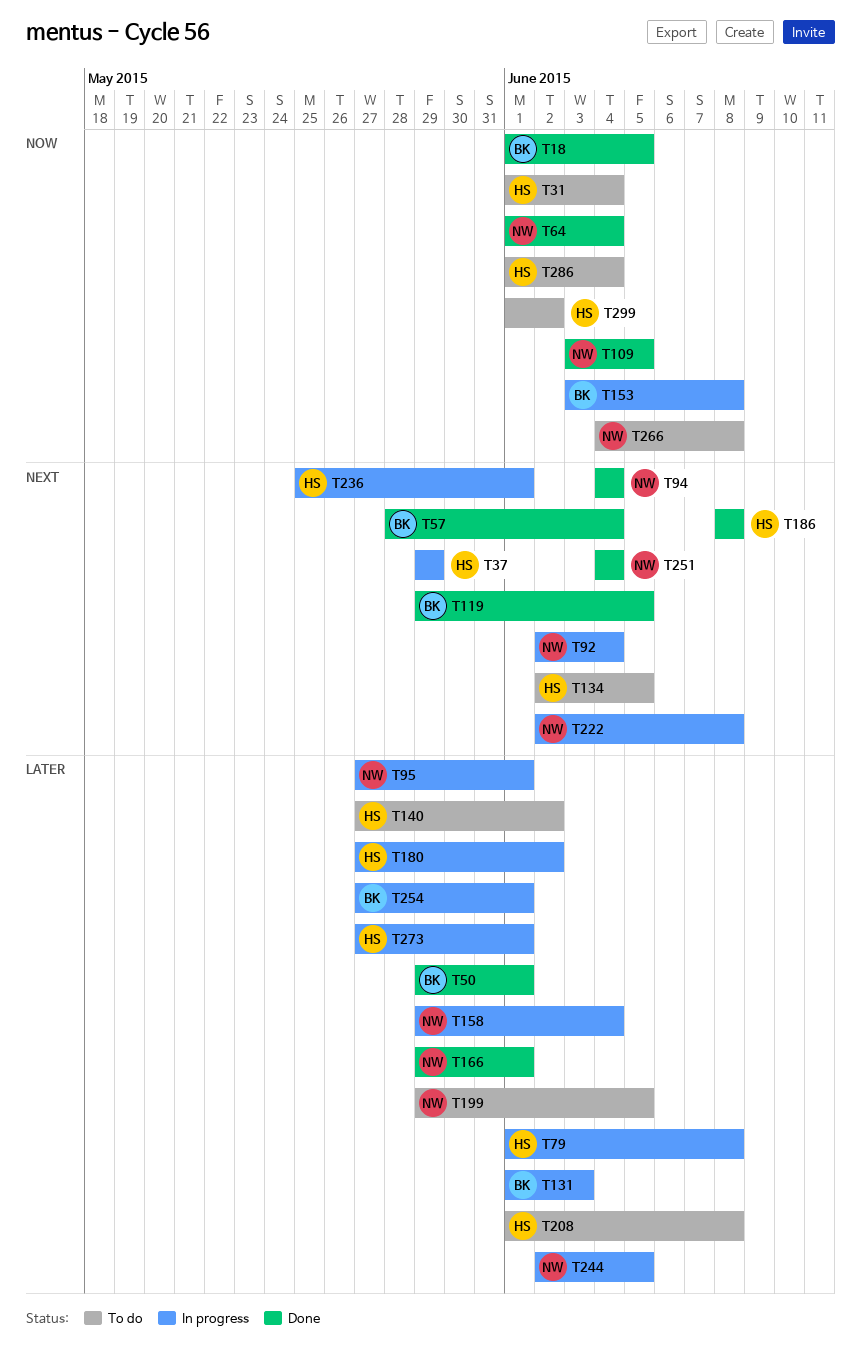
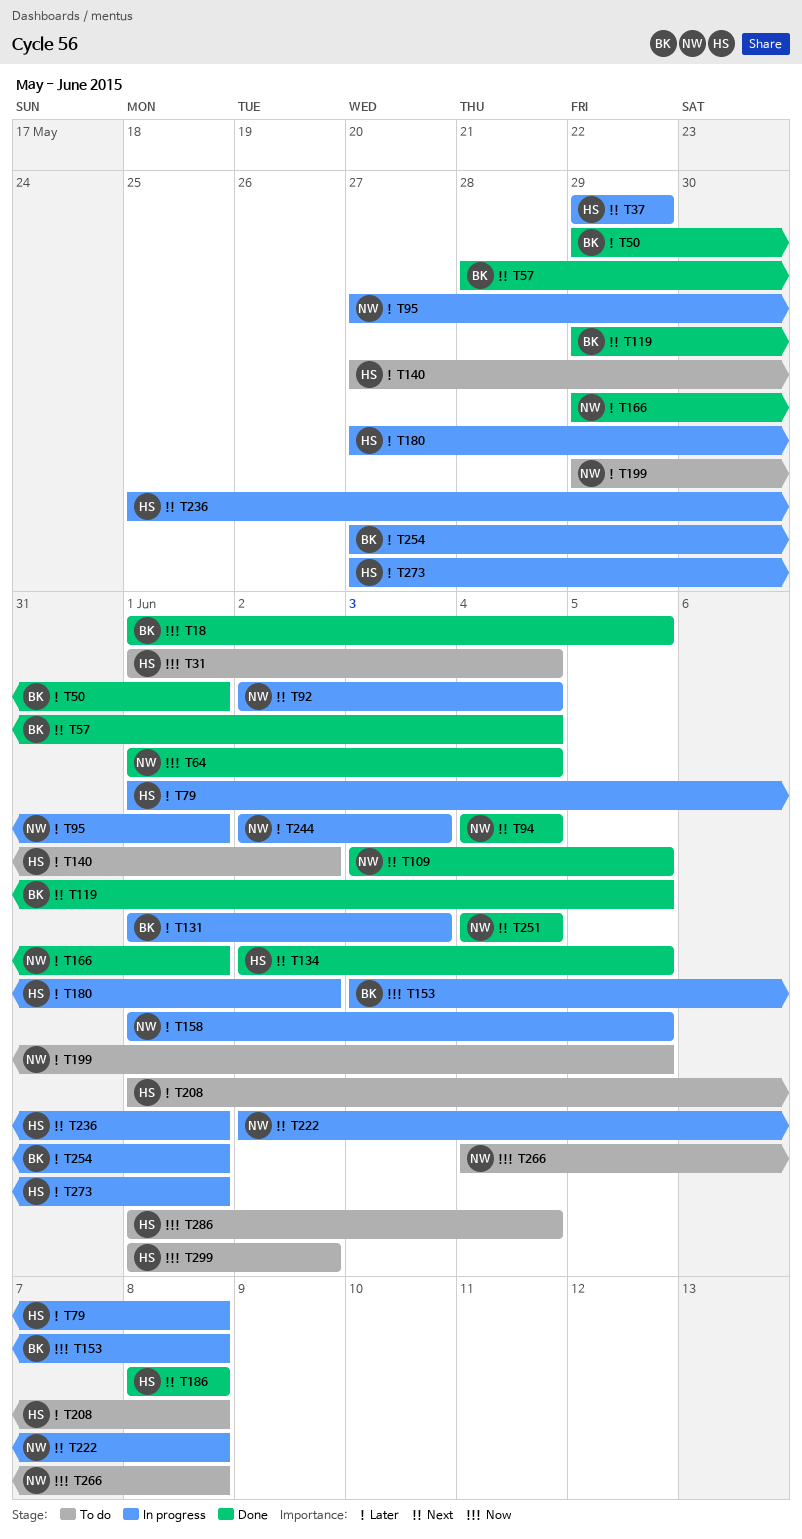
T109, priority: Now -> Next
T134, status: To do -> Done
T158, start: May 29 -> Jun 1
T158, due: Jun 4 -> Jun 5
T244, due: Jun 5 -> Jun 3

